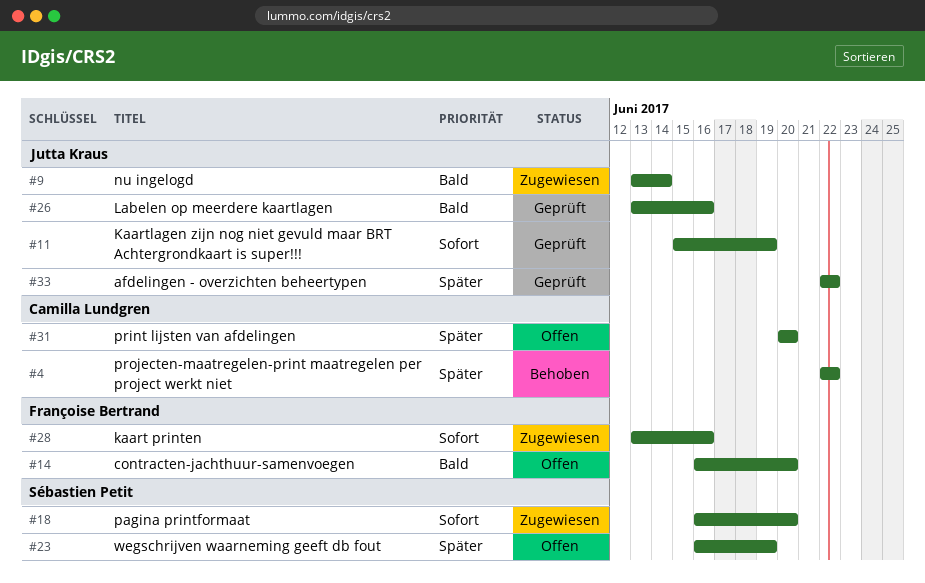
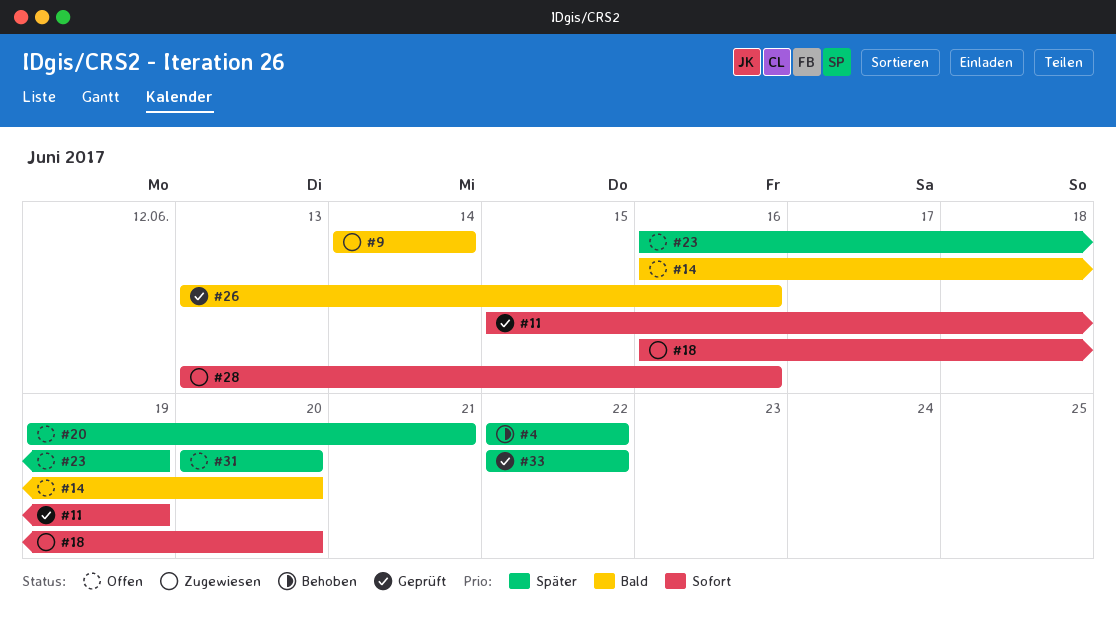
#9, start: Jun 13 -> Jun 14
#20: none -> present

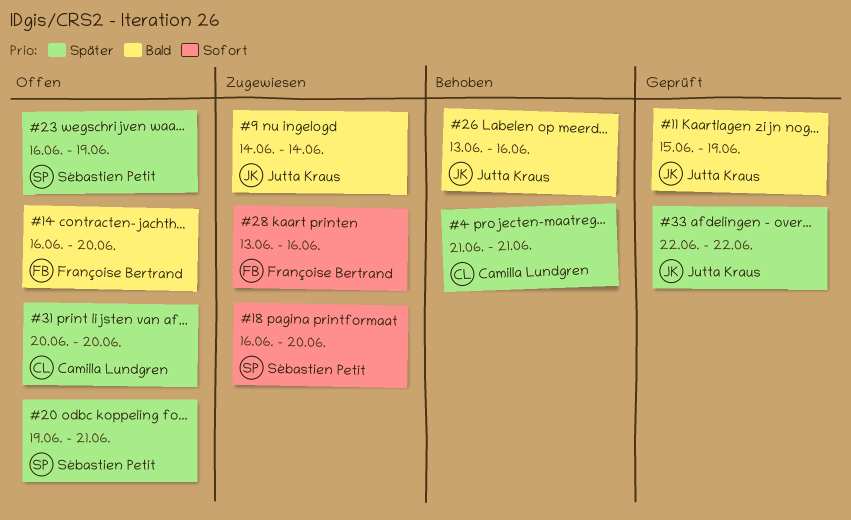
#4, start: Jun 22 -> Jun 21
#4, due: Jun 22 -> Jun 21
#11, priority: Sofort -> Bald
#26, status: Geprüft -> Behoben

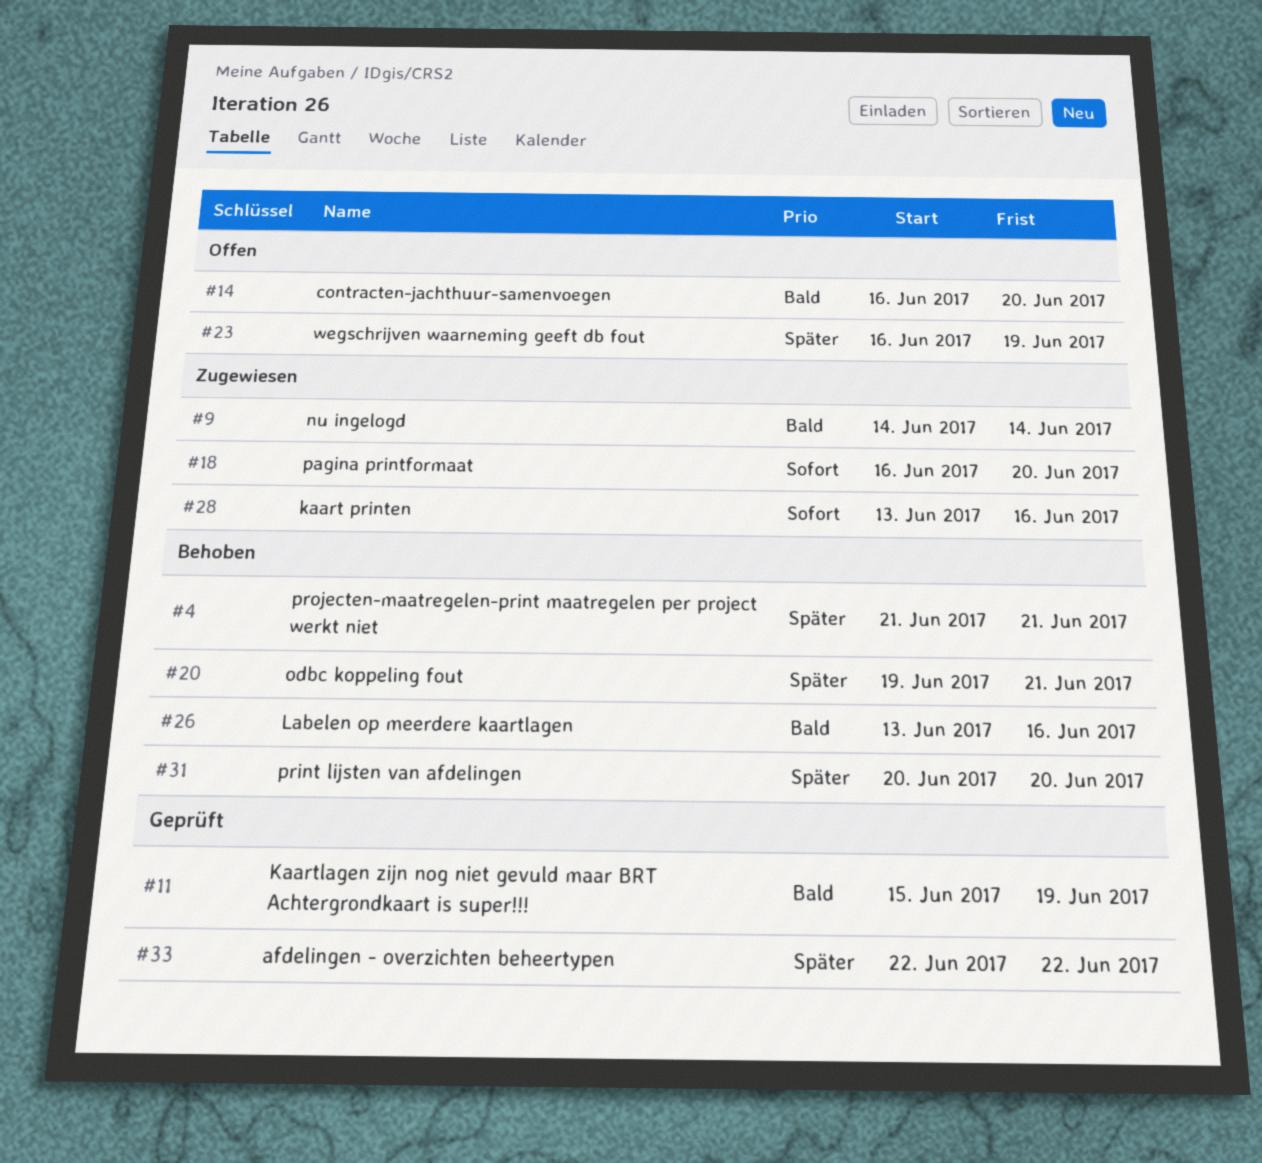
#20, status: Offen -> Behoben
#31, status: Offen -> Behoben

